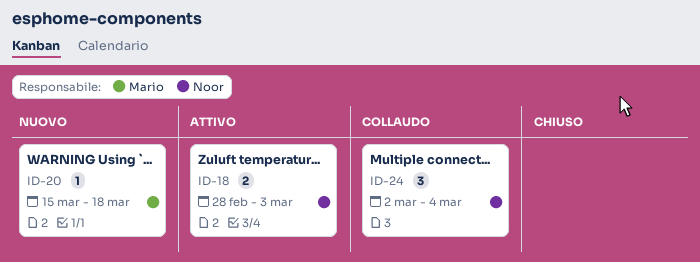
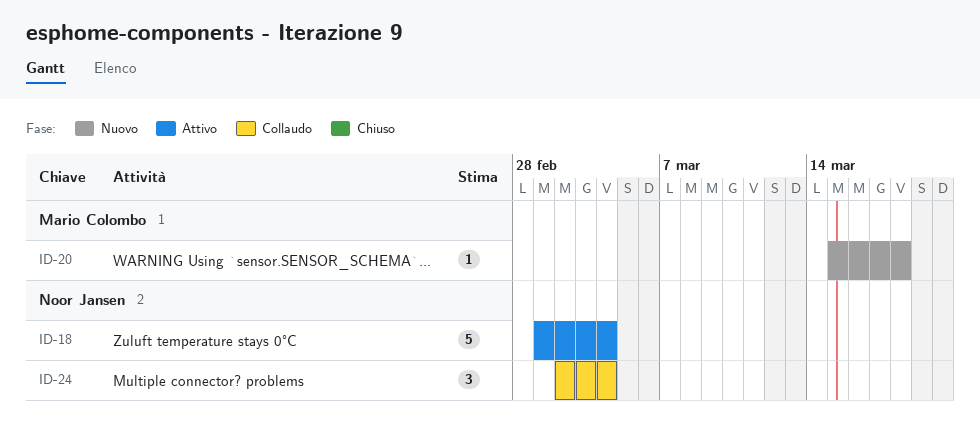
ID-18, estimate: 2 -> 5
ID-18, start: Feb 28 -> Mar 1
ID-18, due: Mar 3 -> Mar 4

